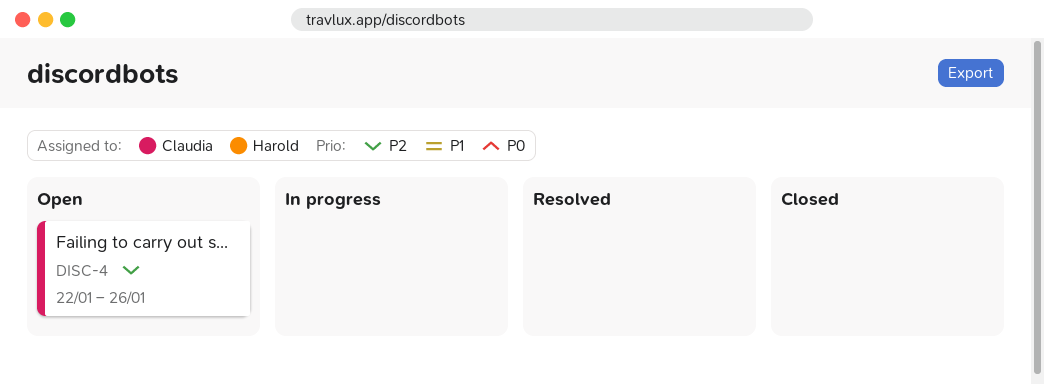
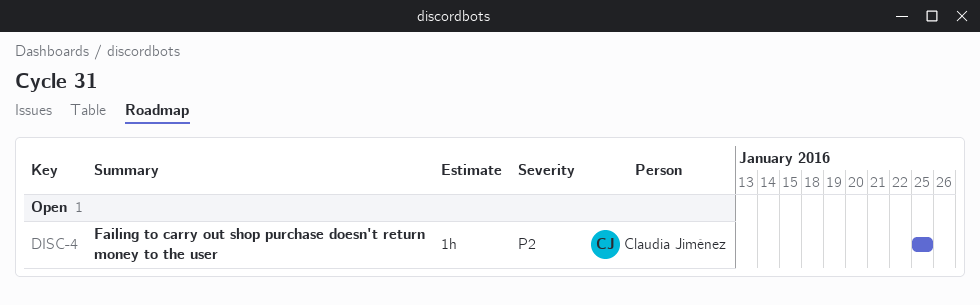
DISC-4, start: Jan 22 -> Jan 25
DISC-4, due: Jan 26 -> Jan 25

